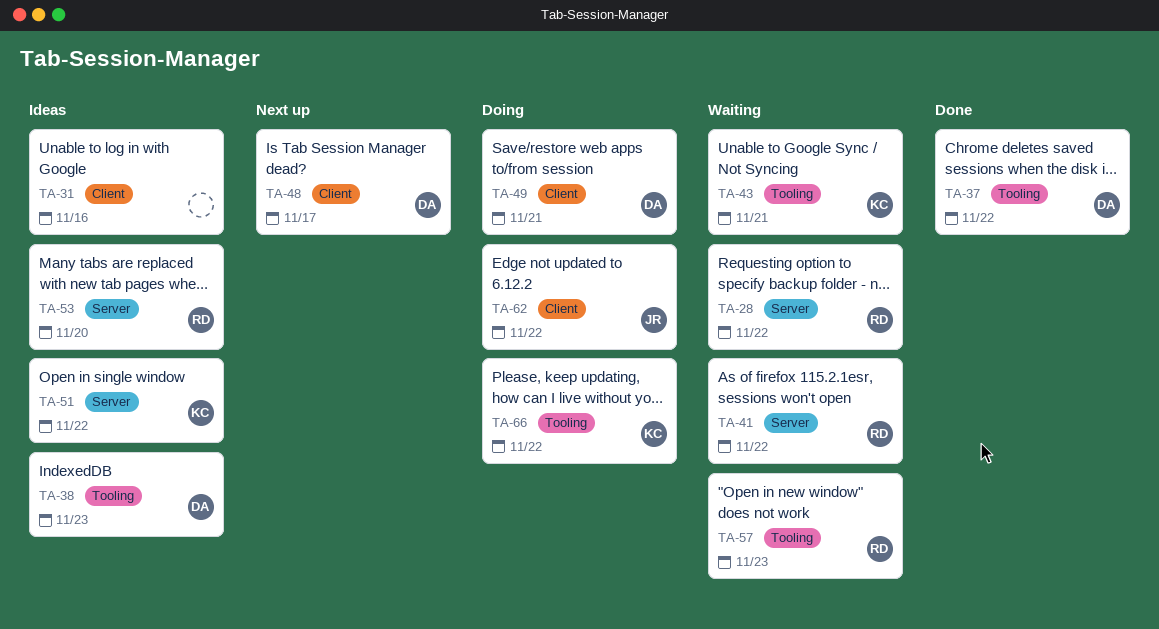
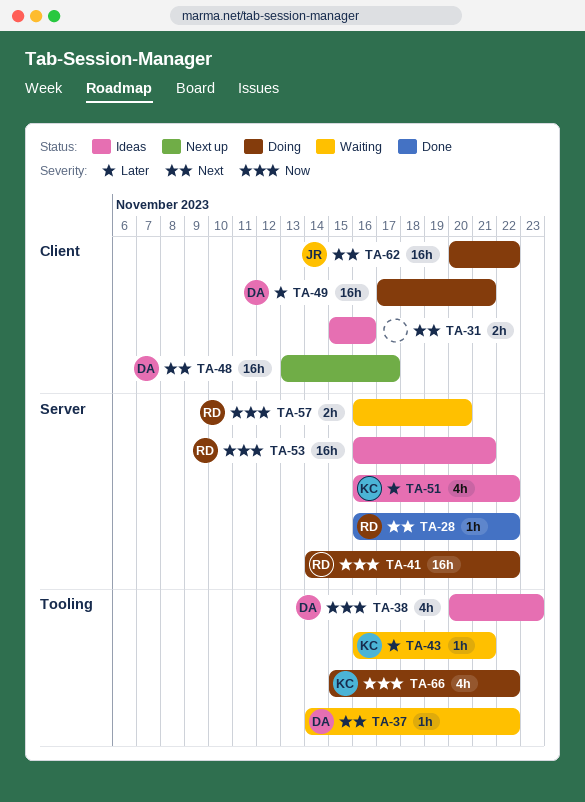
TA-28, status: Waiting -> Done
TA-37, status: Done -> Waiting
TA-41, status: Waiting -> Doing
TA-53, due: Nov 20 -> Nov 21
TA-57, label: Tooling -> Server
TA-57, due: Nov 23 -> Nov 20

